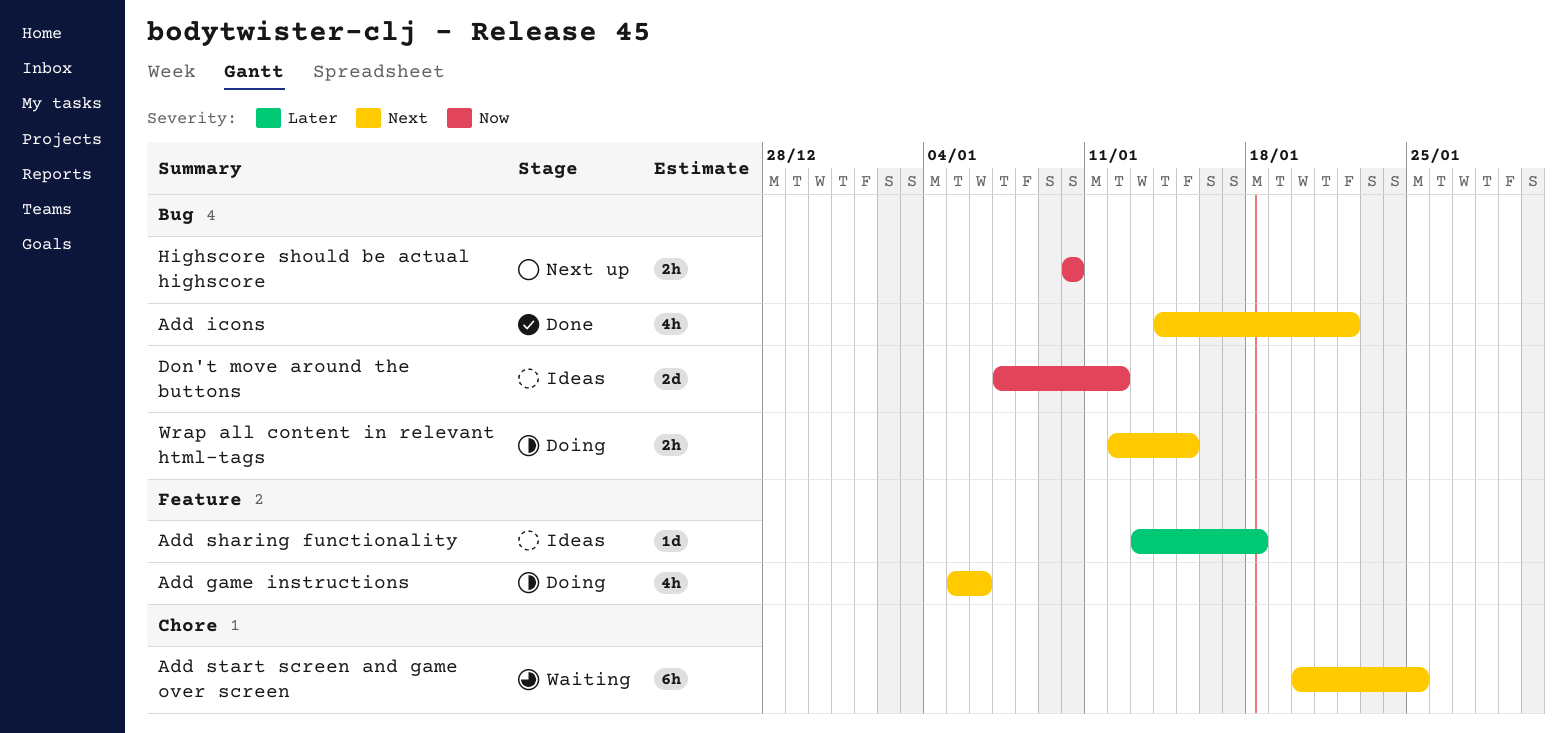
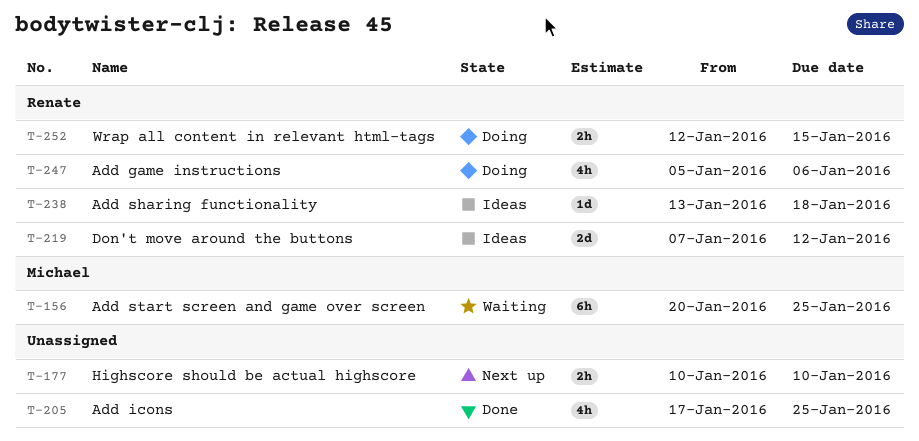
Add icons, start: Jan 14 -> Jan 17
Add icons, due: Jan 22 -> Jan 25

